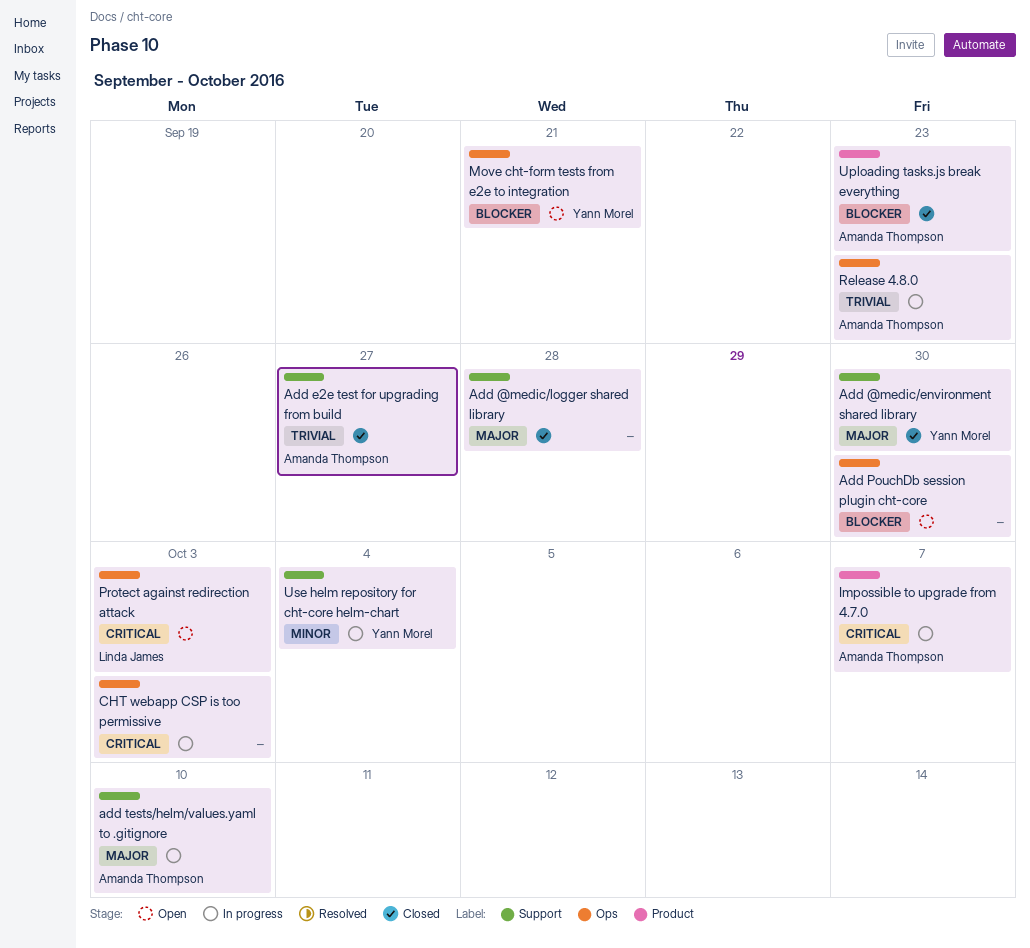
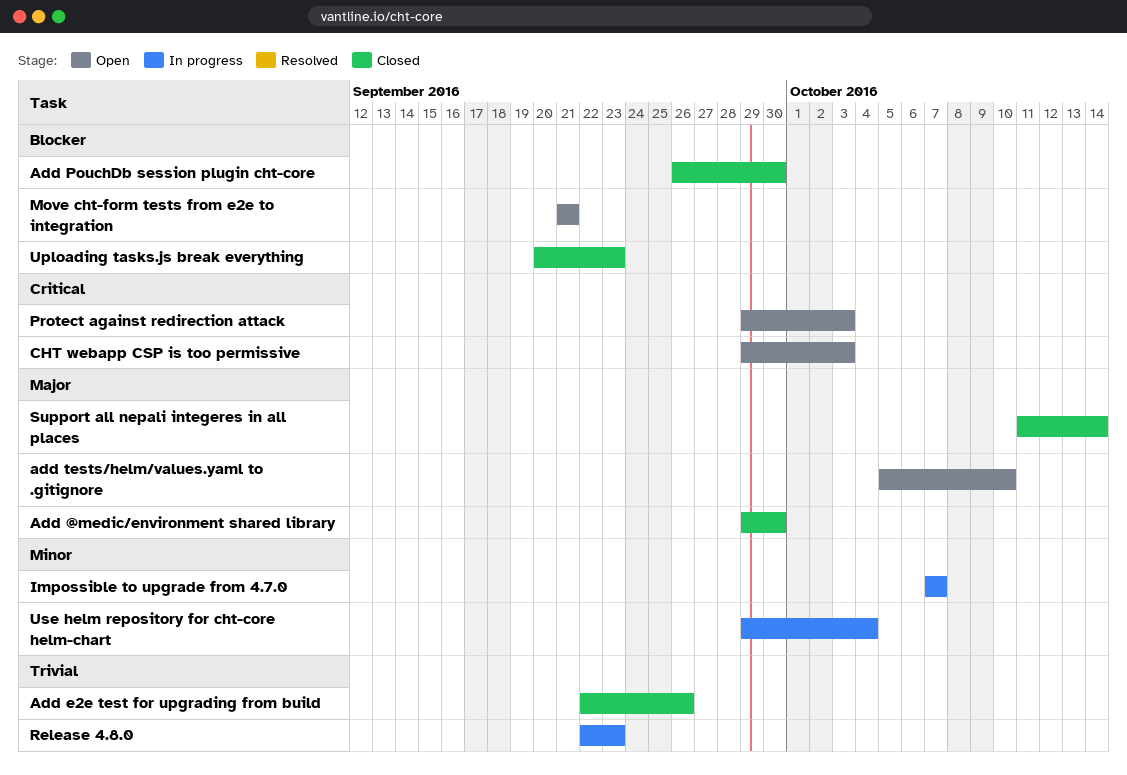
Add @medic/logger shared library: present -> none
Add e2e test for upgrading from build, due: Sep 27 -> Sep 26
Add PouchDb session plugin cht-core, status: Open -> Closed
add tests/helm/values.yaml to .gitignore, status: In progress -> Open
CHT webapp CSP is too permissive, status: In progress -> Open
Impossible to upgrade from 4.7.0, priority: Critical -> Minor
Support all nepali integeres in all places: none -> present

